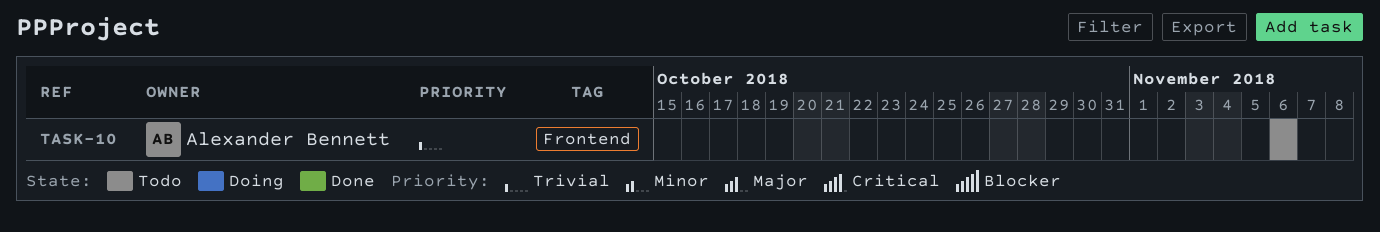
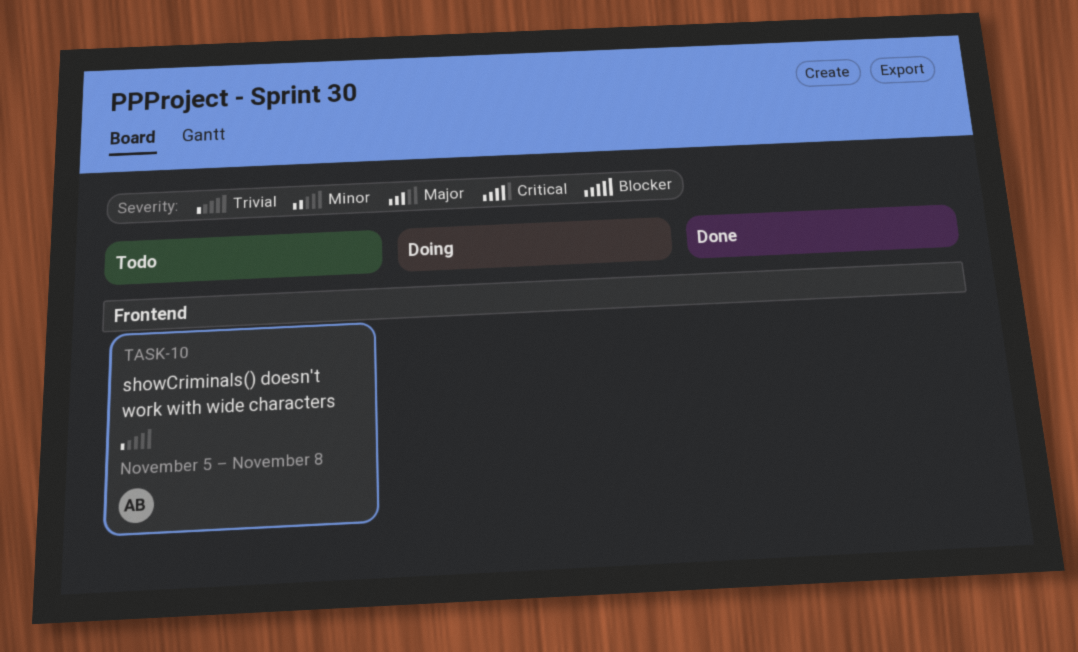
TASK-10, start: Nov 6 -> Nov 5
TASK-10, due: Nov 6 -> Nov 8

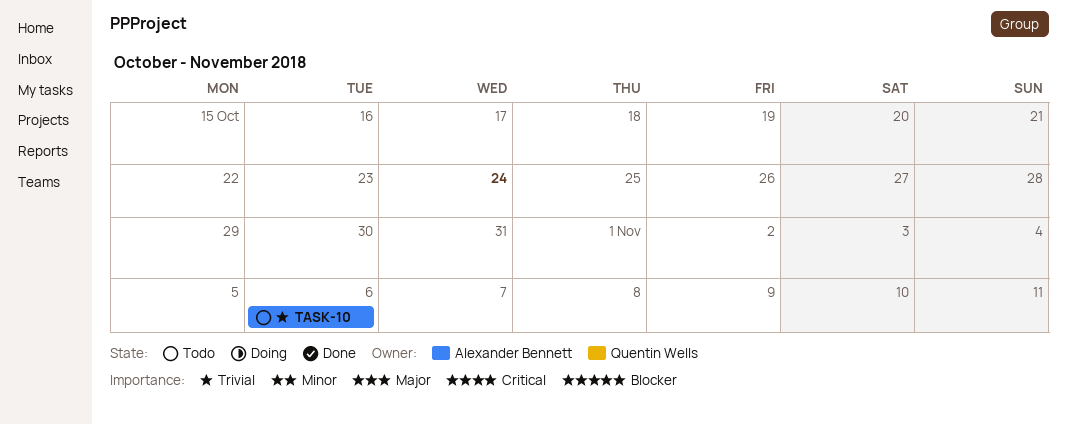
TASK-10, start: Nov 5 -> Nov 6
TASK-10, due: Nov 8 -> Nov 6

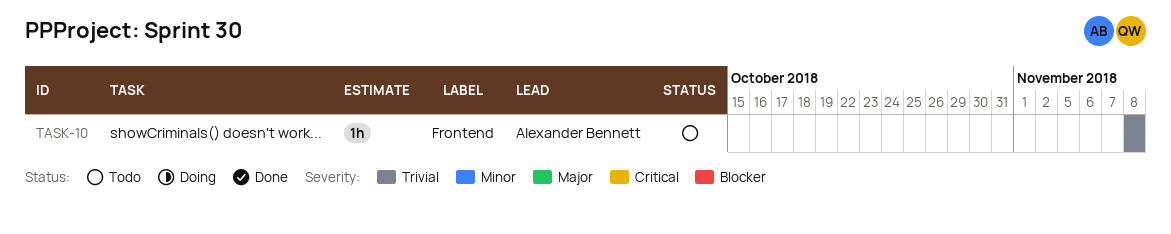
TASK-10, start: Nov 6 -> Nov 8
TASK-10, due: Nov 6 -> Nov 8

